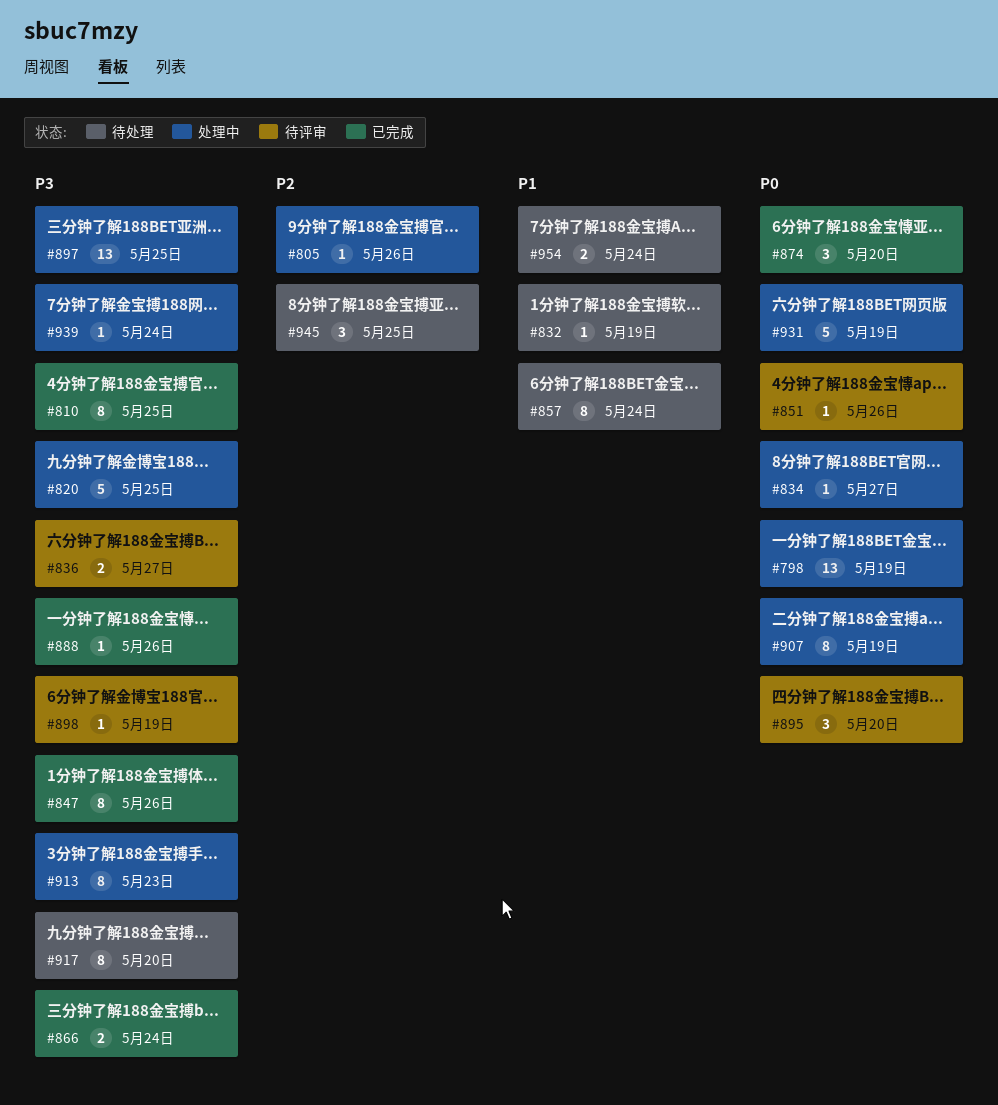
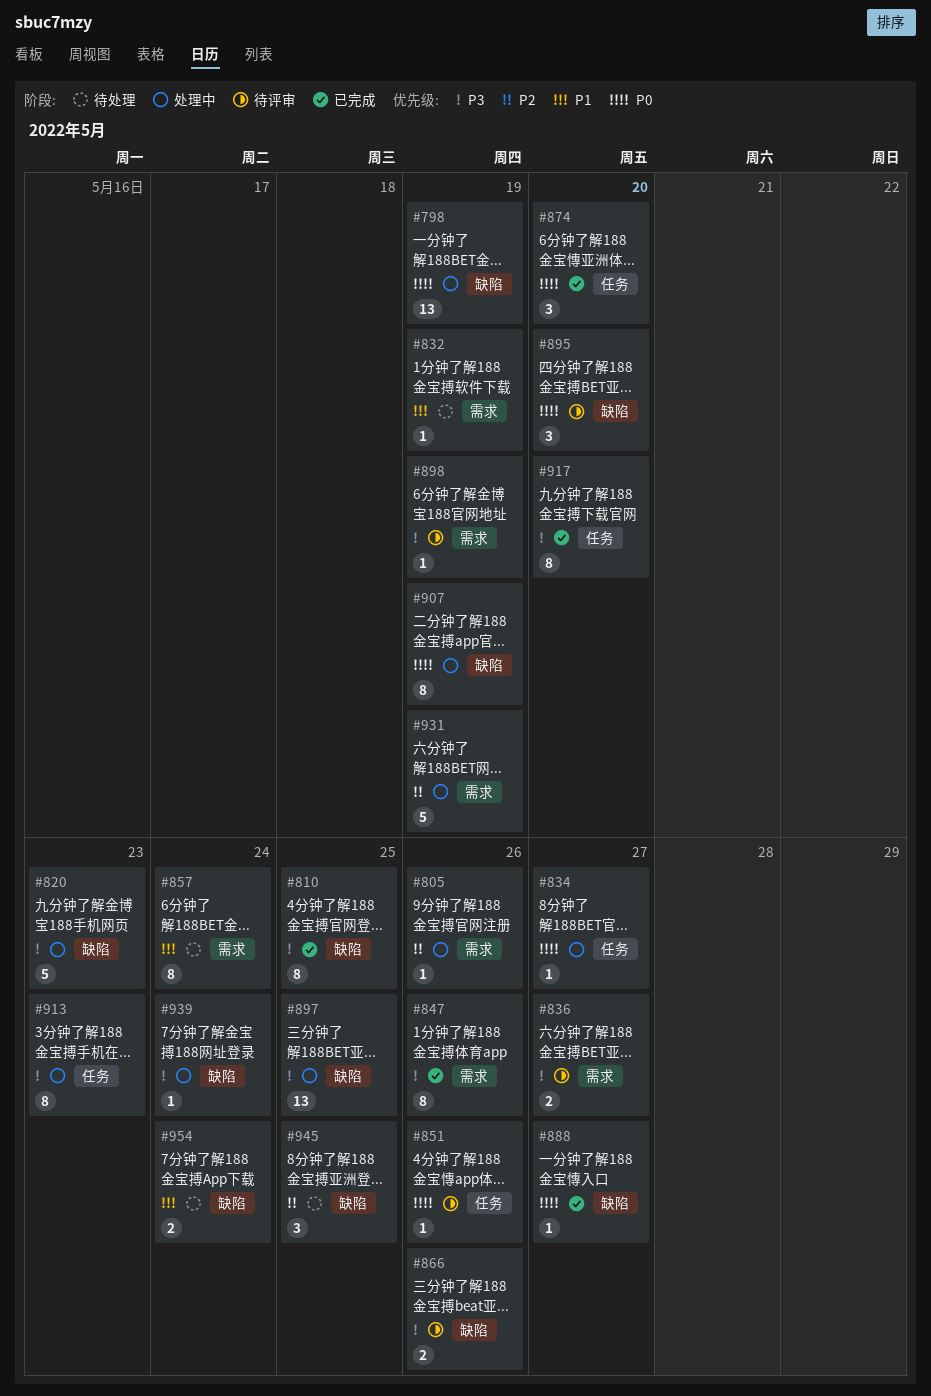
#820, due: May 25 -> May 23
#866, status: 已完成 -> 待评审
#866, due: May 24 -> May 26
#888, priority: P3 -> P0
#888, due: May 26 -> May 27
#917, status: 待处理 -> 已完成
#931, priority: P0 -> P2

